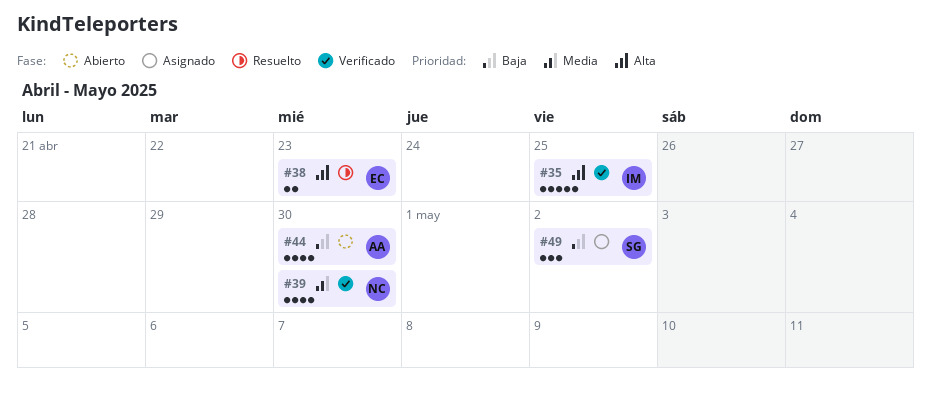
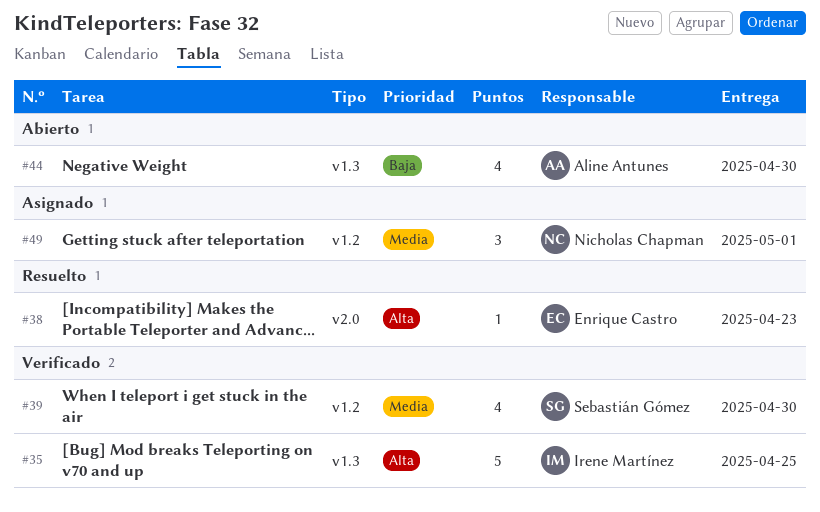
#38, estimate: 2 -> 1
#39, owner: Nicholas Chapman -> Sebastián Gómez
#49, owner: Sebastián Gómez -> Nicholas Chapman
#49, priority: Baja -> Media
#49, due: May 2 -> May 1

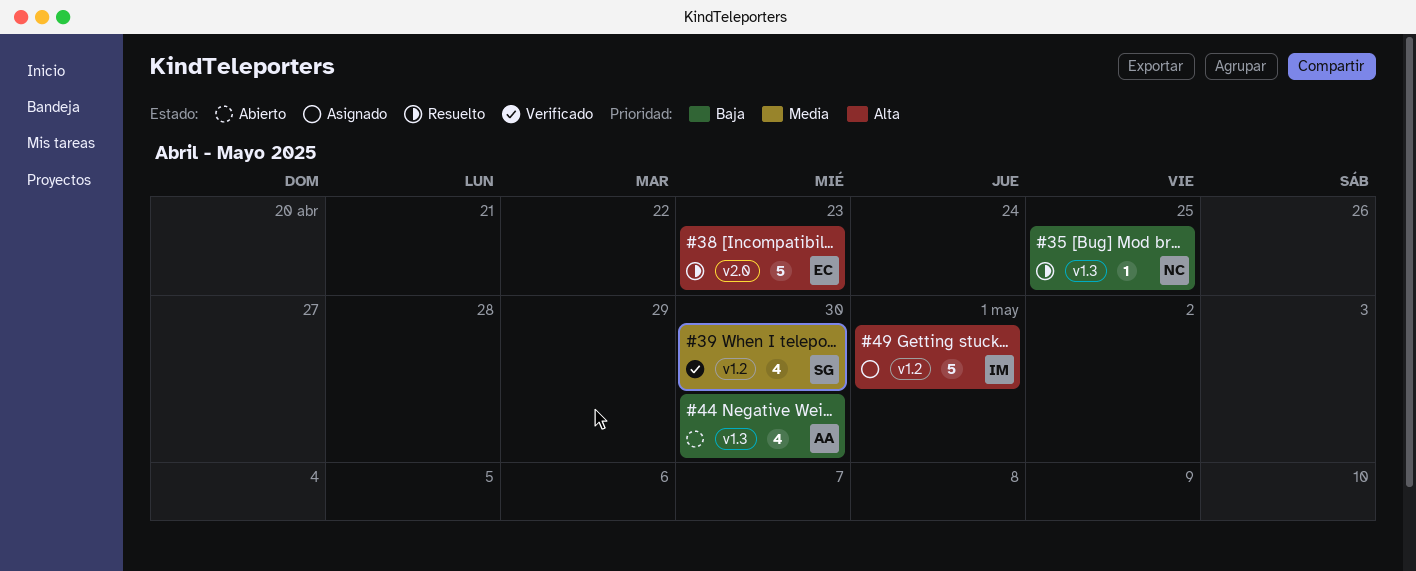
#35, status: Verificado -> Resuelto
#35, owner: Irene Martínez -> Nicholas Chapman
#35, priority: Alta -> Baja
#35, estimate: 5 -> 1
#38, estimate: 1 -> 5
#49, owner: Nicholas Chapman -> Irene Martínez
#49, priority: Media -> Alta
#49, estimate: 3 -> 5

